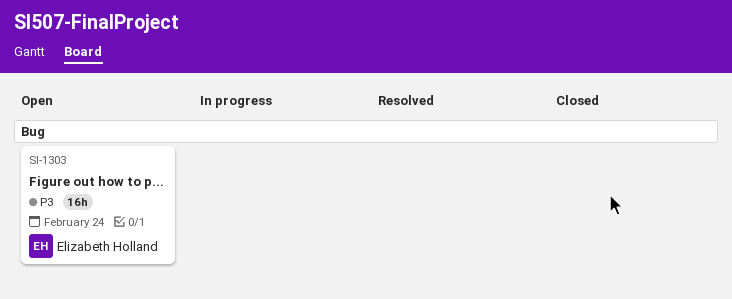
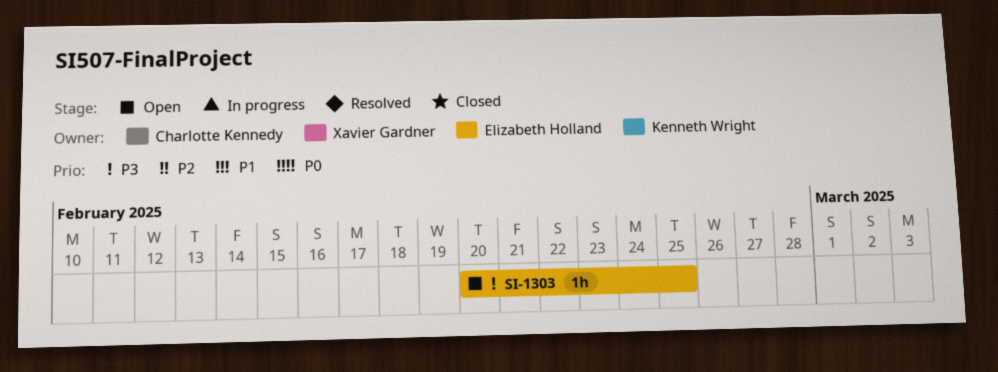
SI-1303, estimate: 16h -> 1h
SI-1303, due: Feb 24 -> Feb 25

